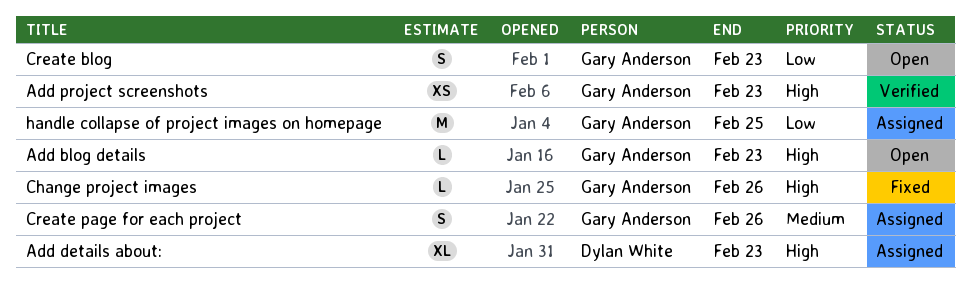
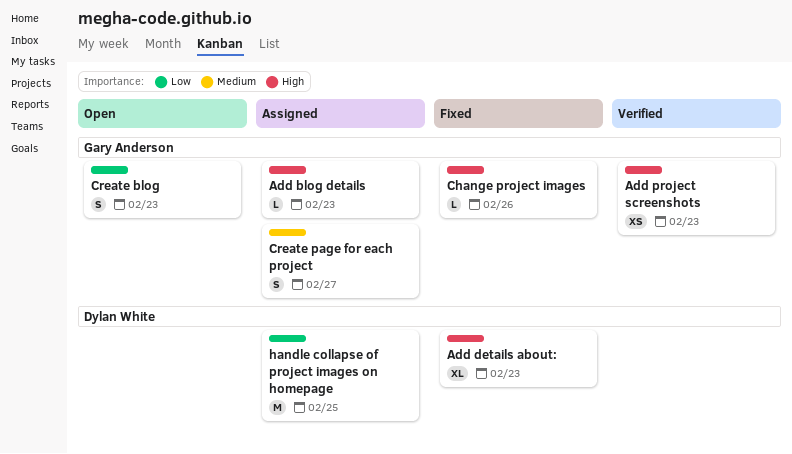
Add blog details, status: Open -> Assigned
Add details about:, status: Assigned -> Fixed
Create page for each project, due: Feb 26 -> Feb 27
handle collapse of project images on homepage, owner: Gary Anderson -> Dylan White

